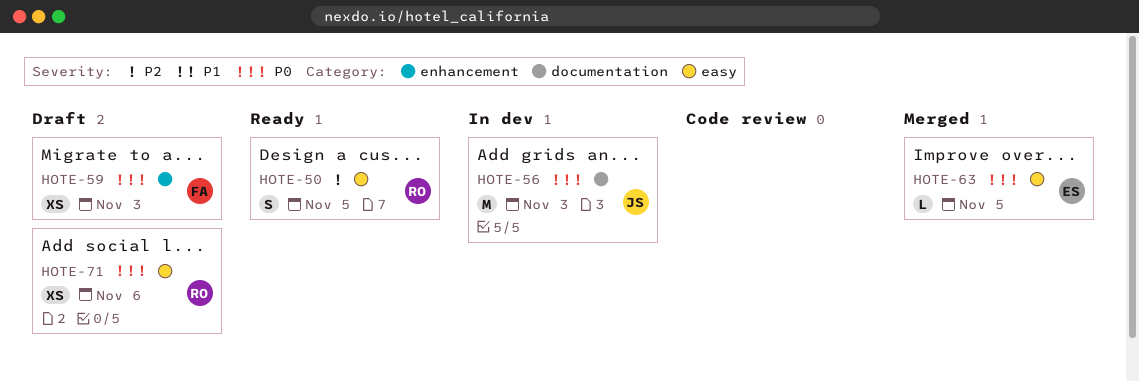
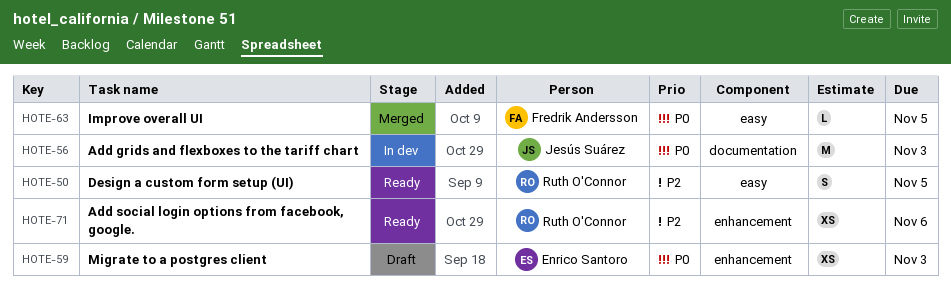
HOTE-59, owner: Fredrik Andersson -> Enrico Santoro
HOTE-63, owner: Enrico Santoro -> Fredrik Andersson
HOTE-71, status: Draft -> Ready
HOTE-71, priority: P0 -> P2
HOTE-71, label: easy -> enhancement

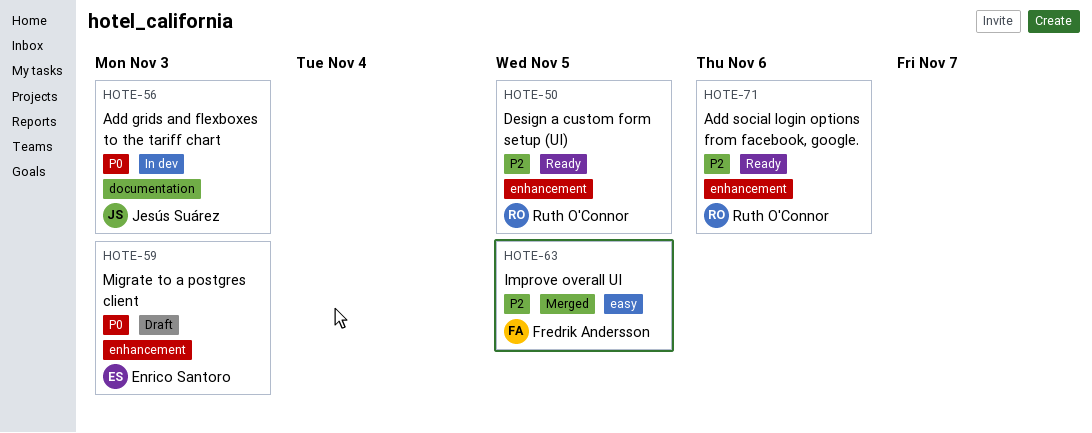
HOTE-50, label: easy -> enhancement
HOTE-63, priority: P0 -> P2

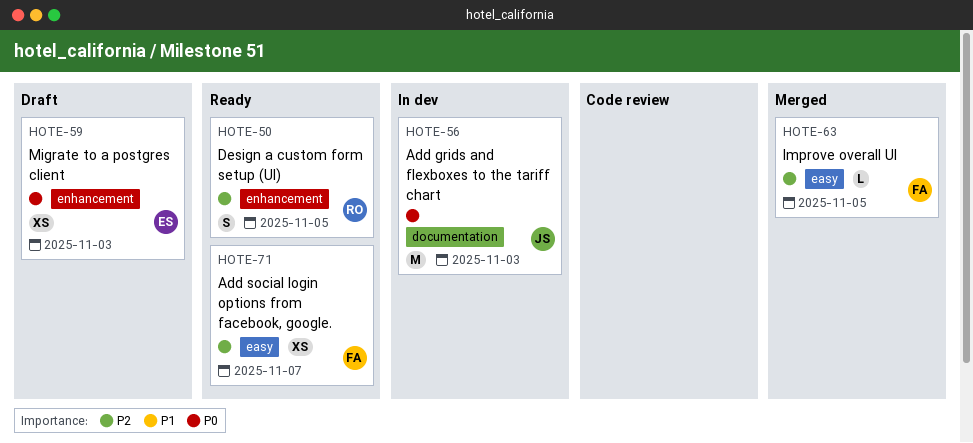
HOTE-71, owner: Ruth O'Connor -> Fredrik Andersson
HOTE-71, label: enhancement -> easy
HOTE-71, due: Nov 6 -> Nov 7

